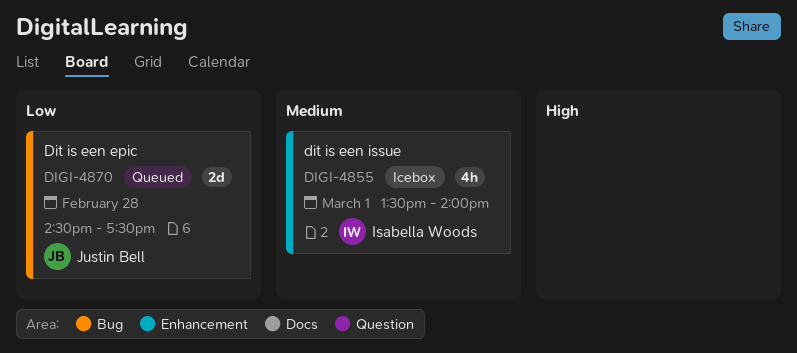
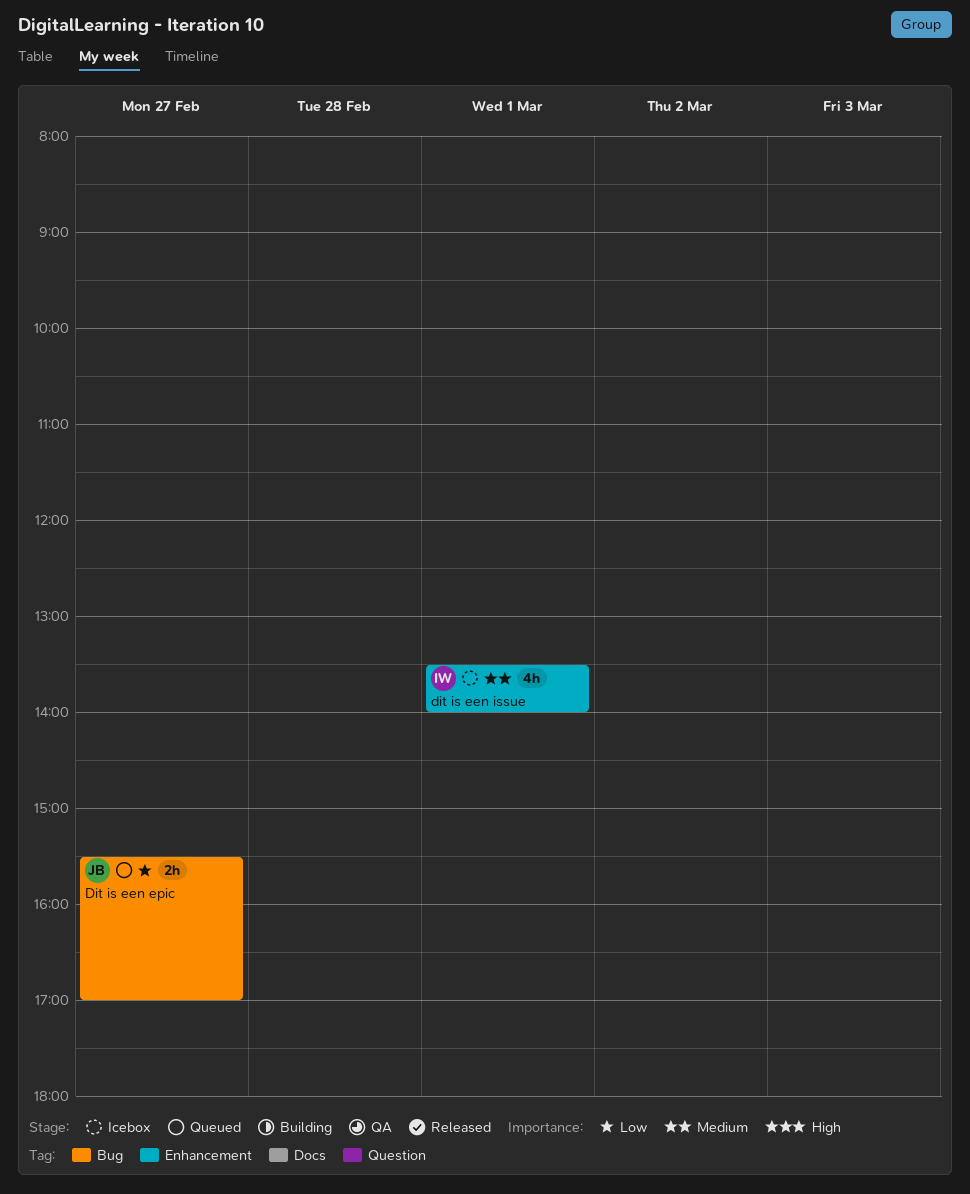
Dit is een epic, estimate: 2d -> 2h
Dit is een epic, day: Feb 28 -> Feb 27
Dit is een epic, begins: 14:30 -> 15:30
Dit is een epic, ends: 17:30 -> 17:00

